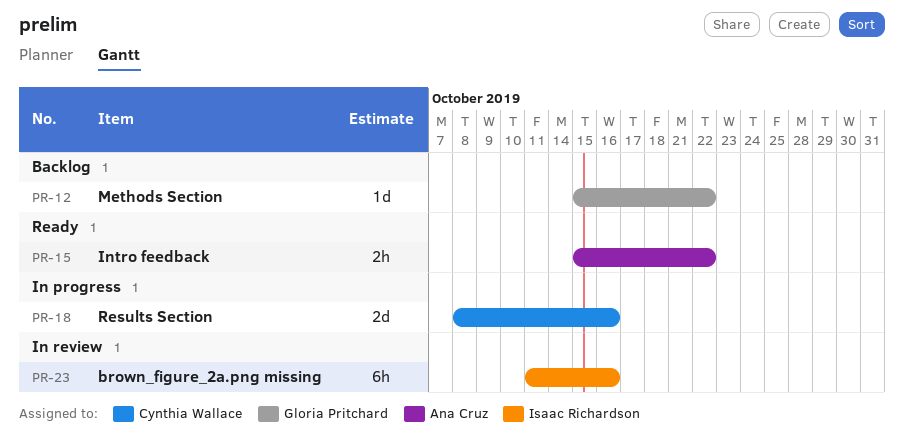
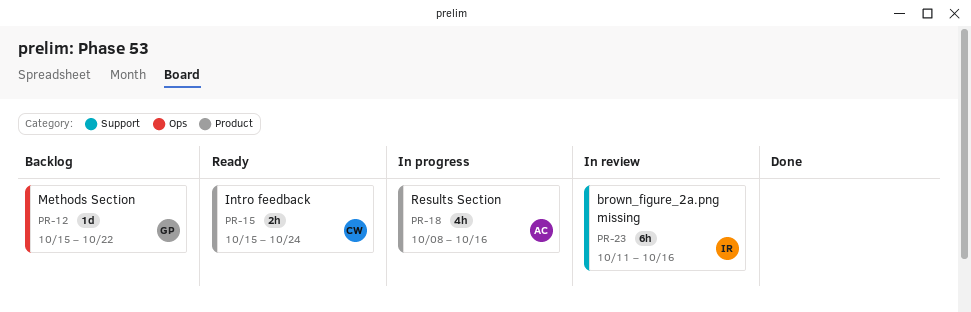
PR-15, owner: Ana Cruz -> Cynthia Wallace
PR-15, due: Oct 22 -> Oct 24
PR-18, owner: Cynthia Wallace -> Ana Cruz
PR-18, estimate: 2d -> 4h

